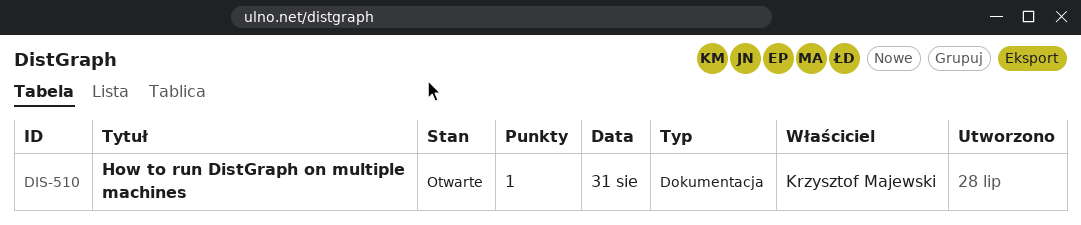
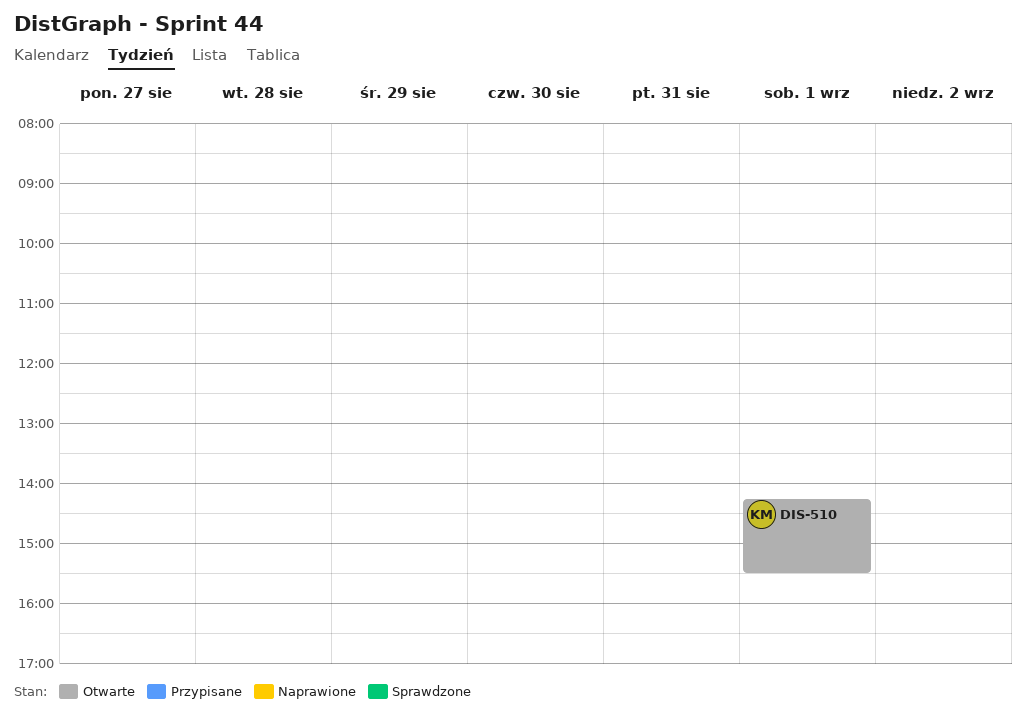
DIS-510, day: Aug 31 -> Sep 1

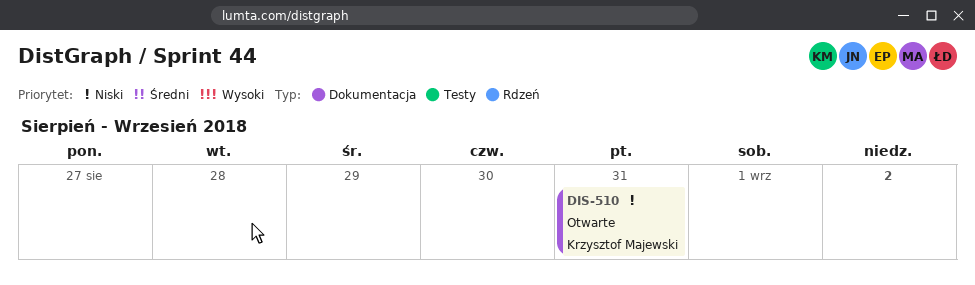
DIS-510, day: Sep 1 -> Aug 31

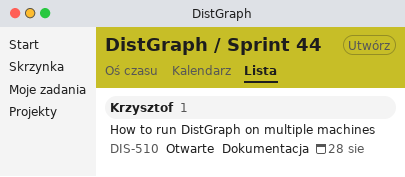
DIS-510, day: Aug 31 -> Aug 28

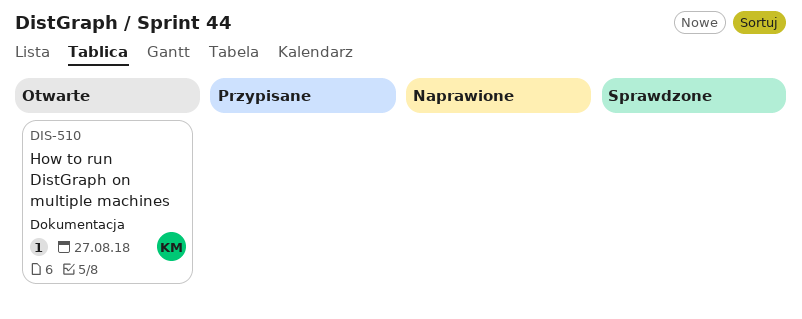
DIS-510, day: Aug 28 -> Aug 27

